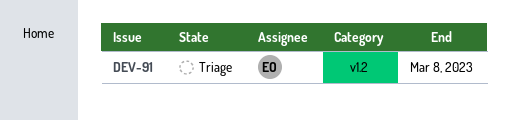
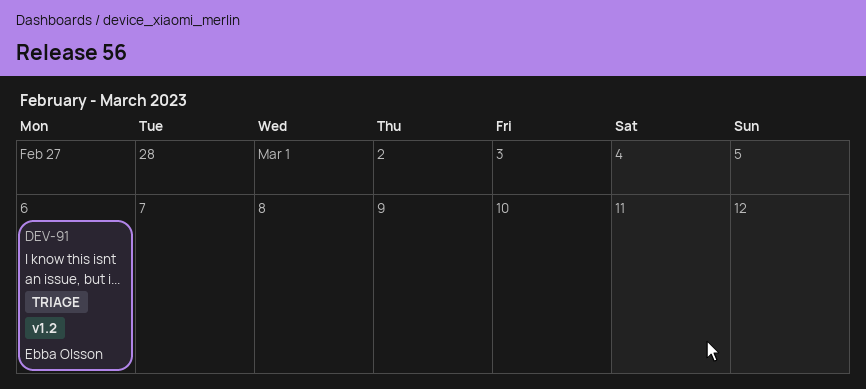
DEV-91, due: Mar 8 -> Mar 6

